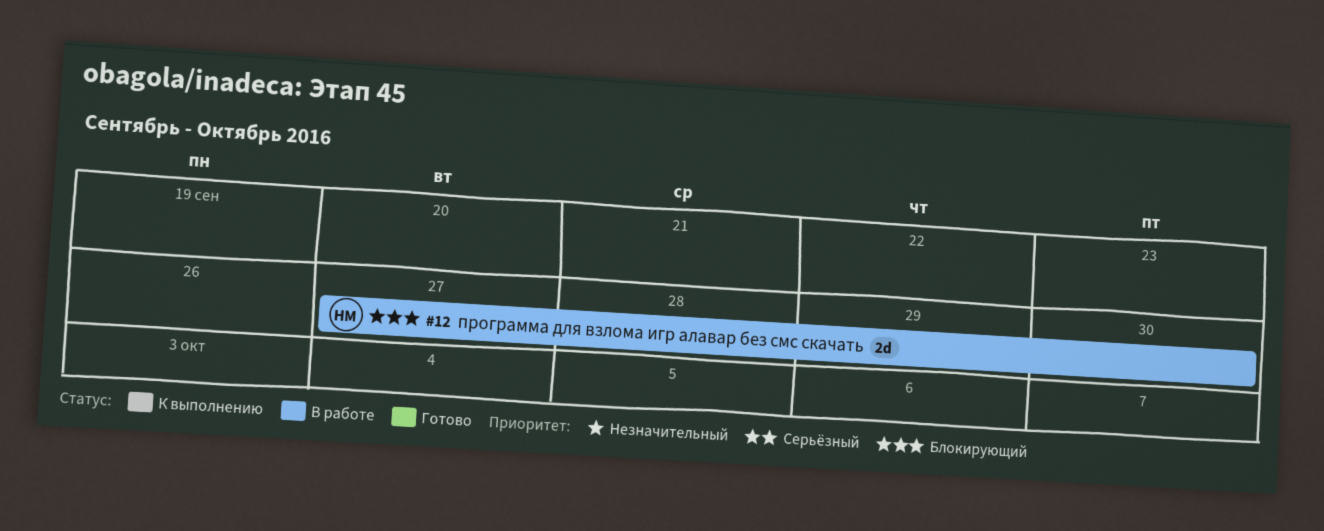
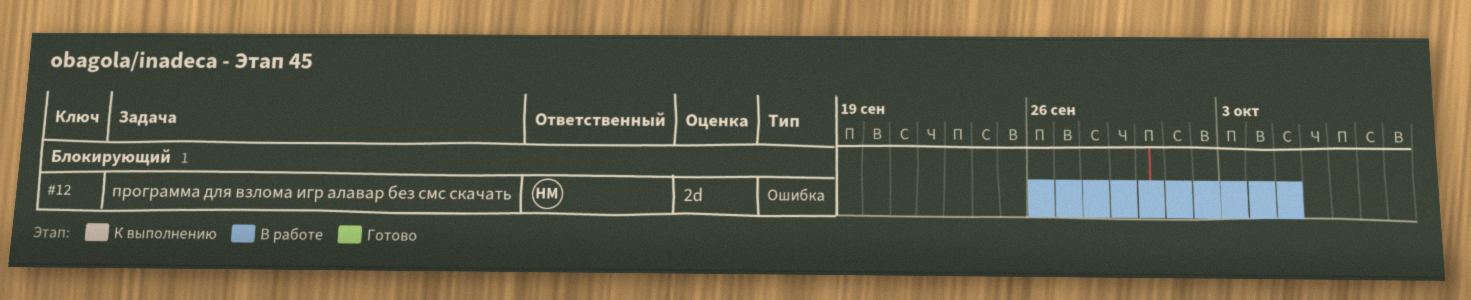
#12, start: Sep 27 -> Sep 26
#12, due: Sep 30 -> Oct 5

